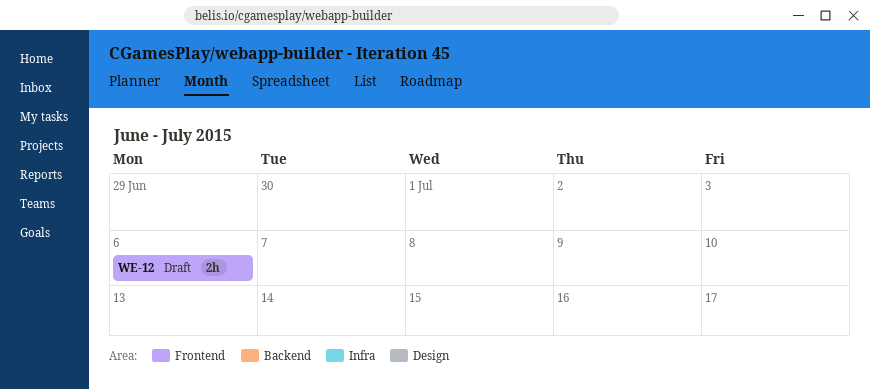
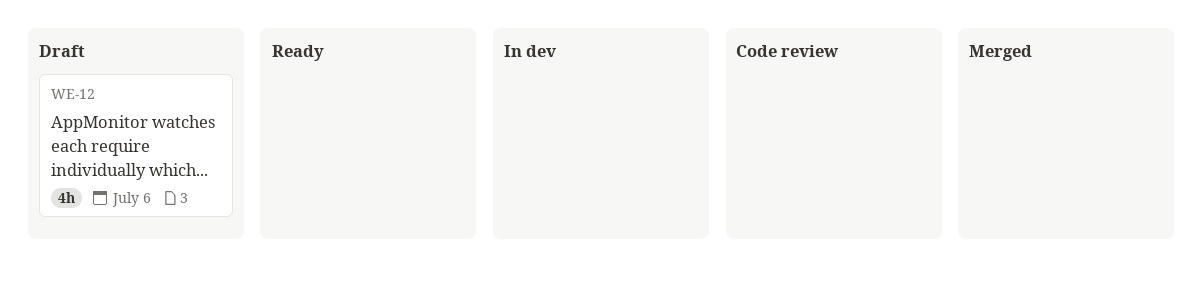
WE-12, estimate: 2h -> 4h

